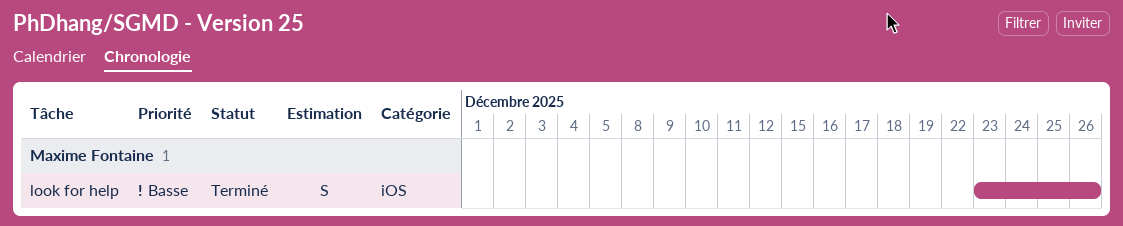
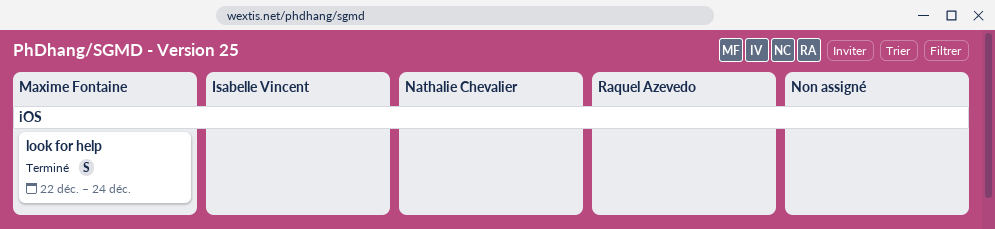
look for help, start: Dec 23 -> Dec 22
look for help, due: Dec 26 -> Dec 24

